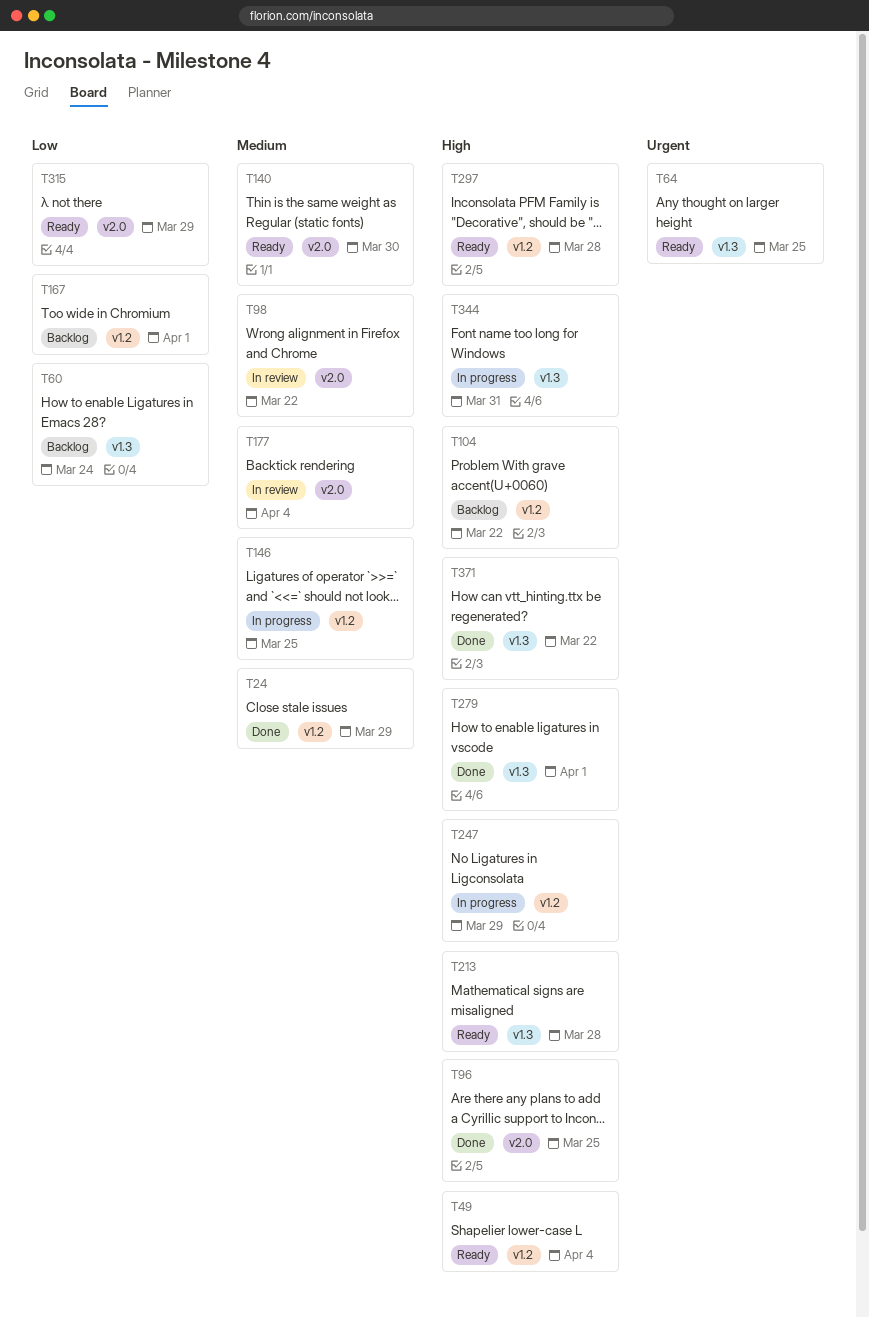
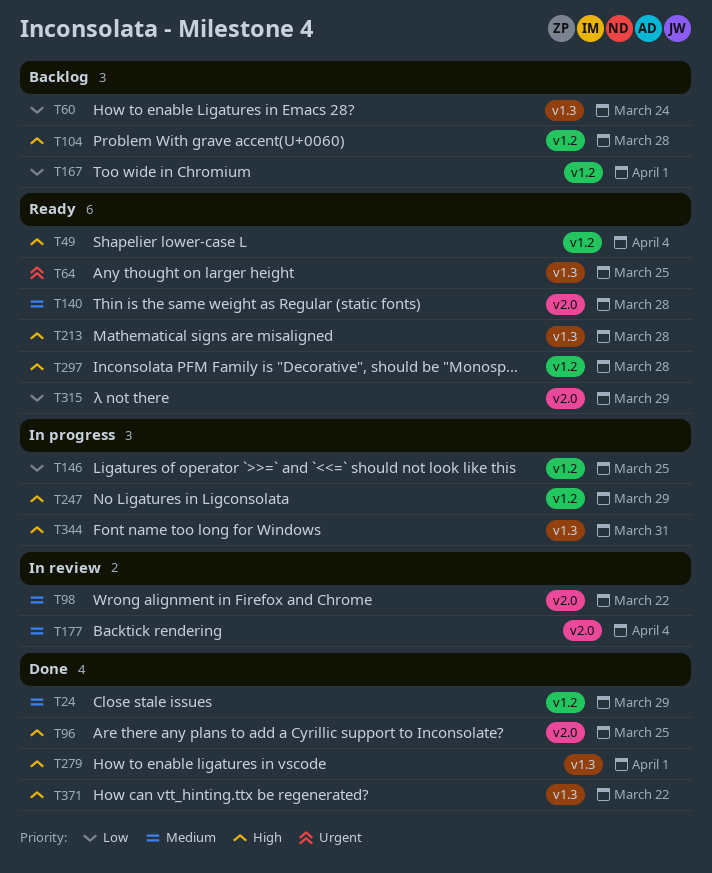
T104, due: Mar 22 -> Mar 28
T140, due: Mar 30 -> Mar 28
T146, priority: Medium -> Low

